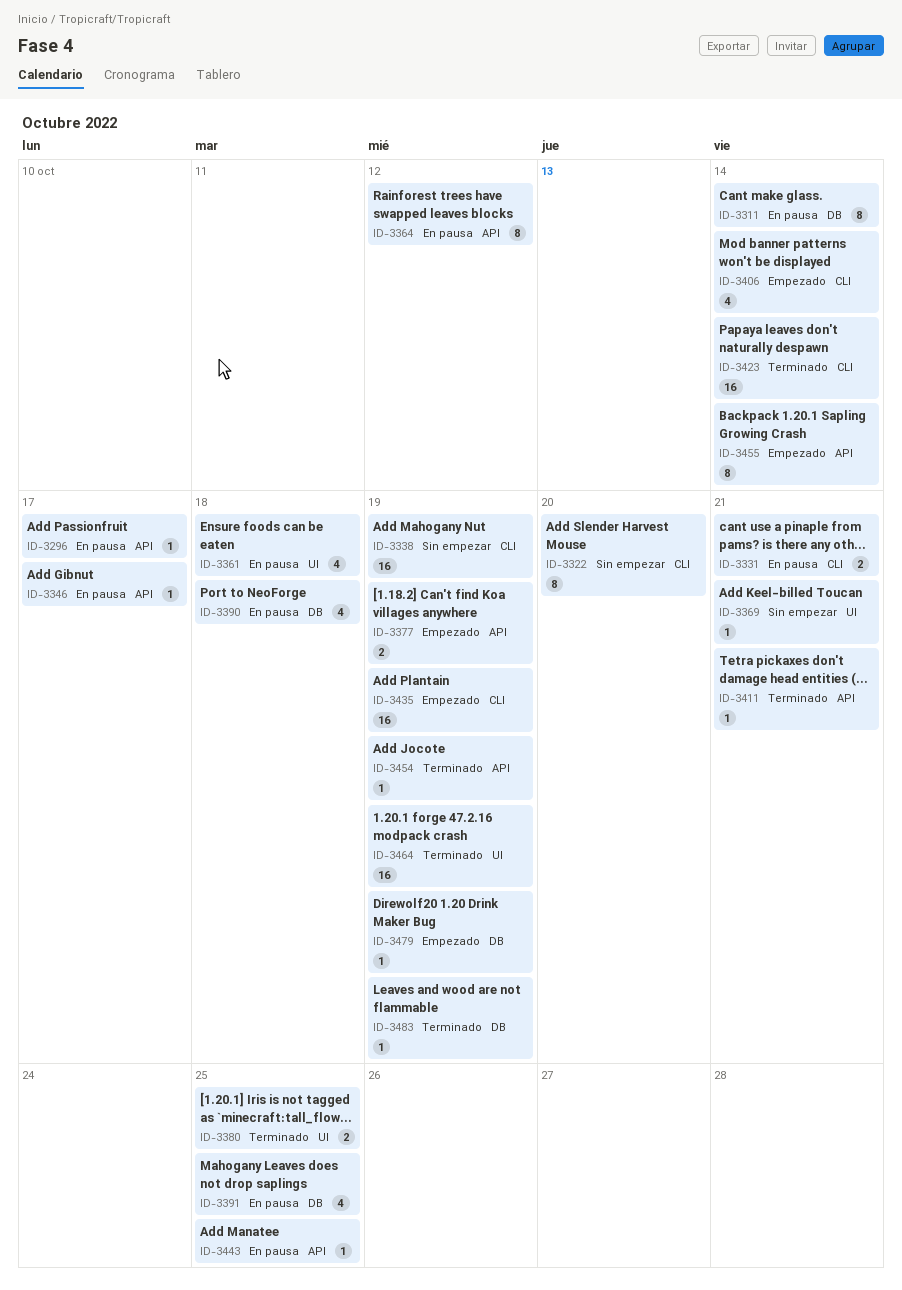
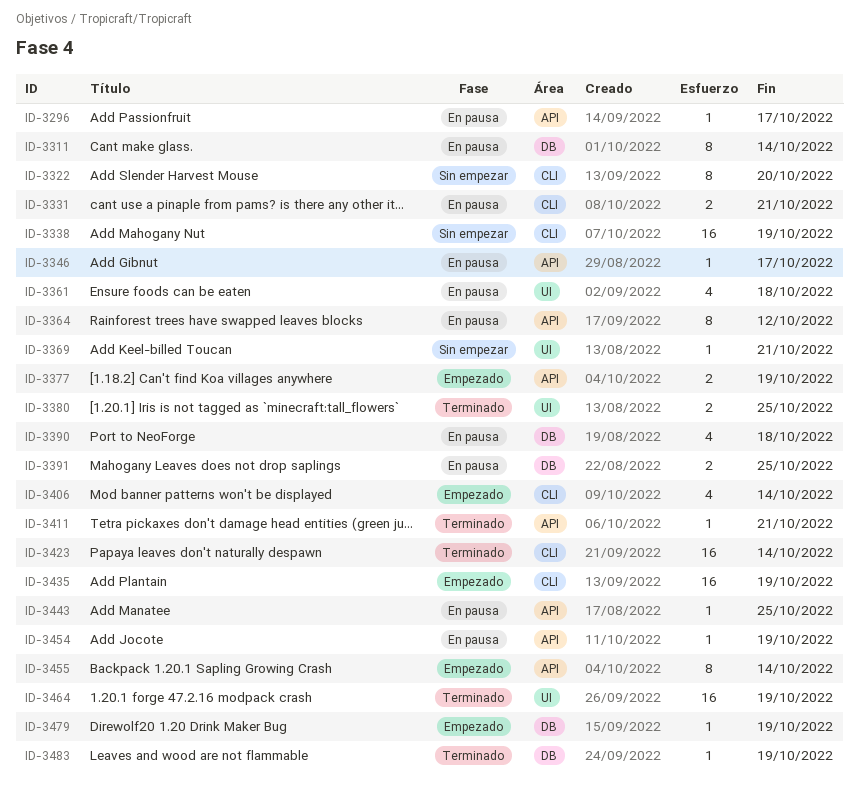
ID-3391, estimate: 4 -> 2
ID-3454, status: Terminado -> En pausa

